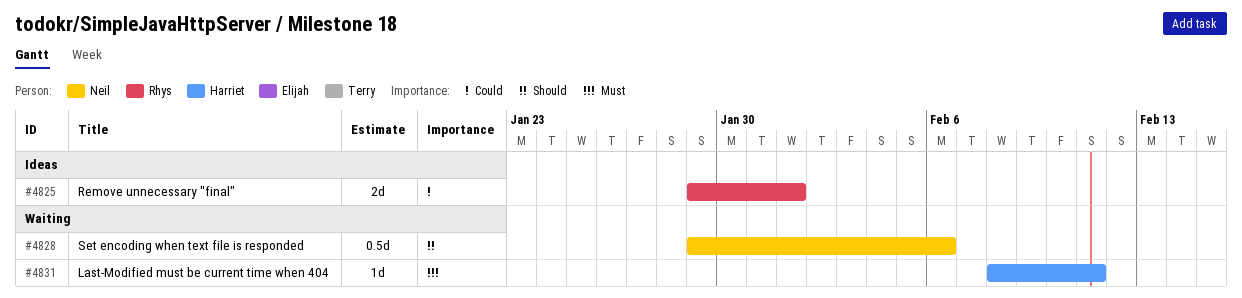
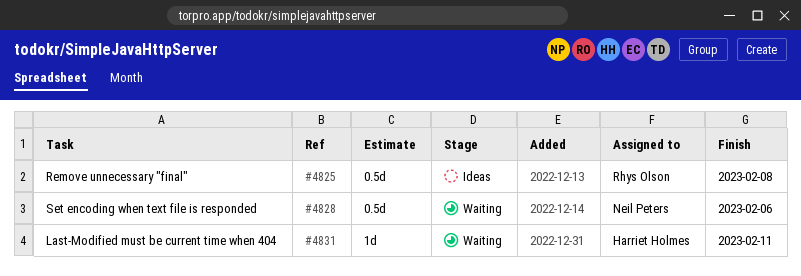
#4825, estimate: 2d -> 0.5d
#4825, due: Feb 1 -> Feb 8

